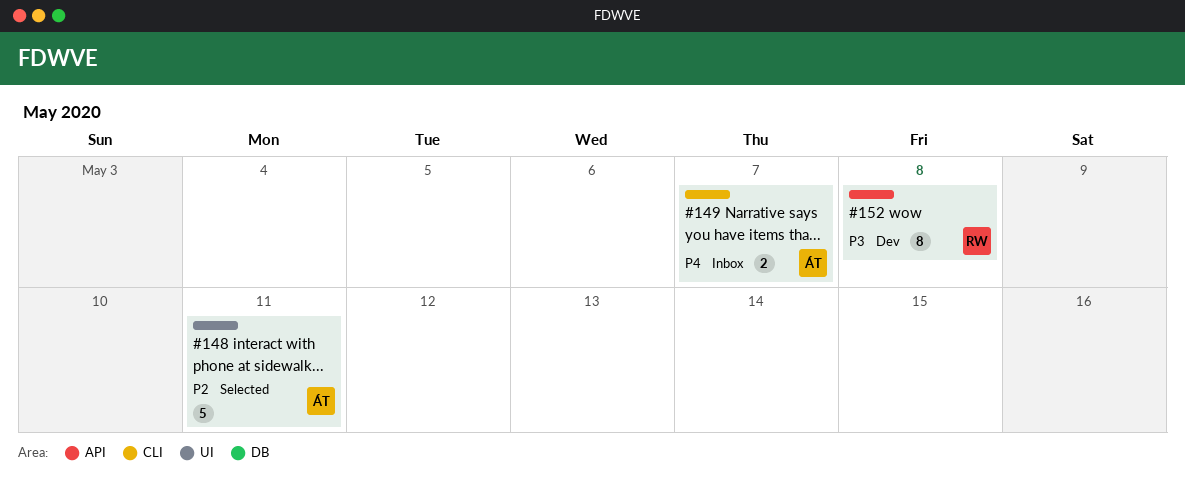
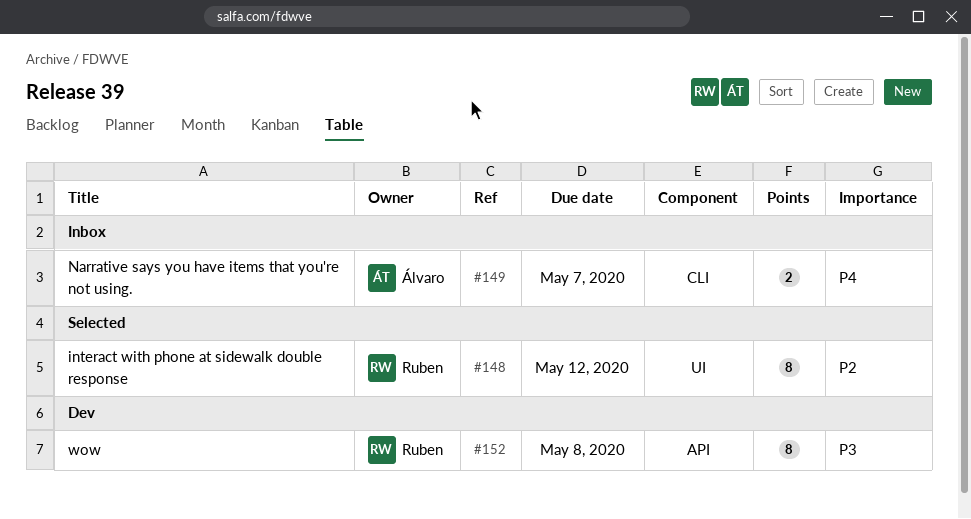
#148, owner: Álvaro -> Ruben
#148, estimate: 5 -> 8
#148, due: May 11 -> May 12

